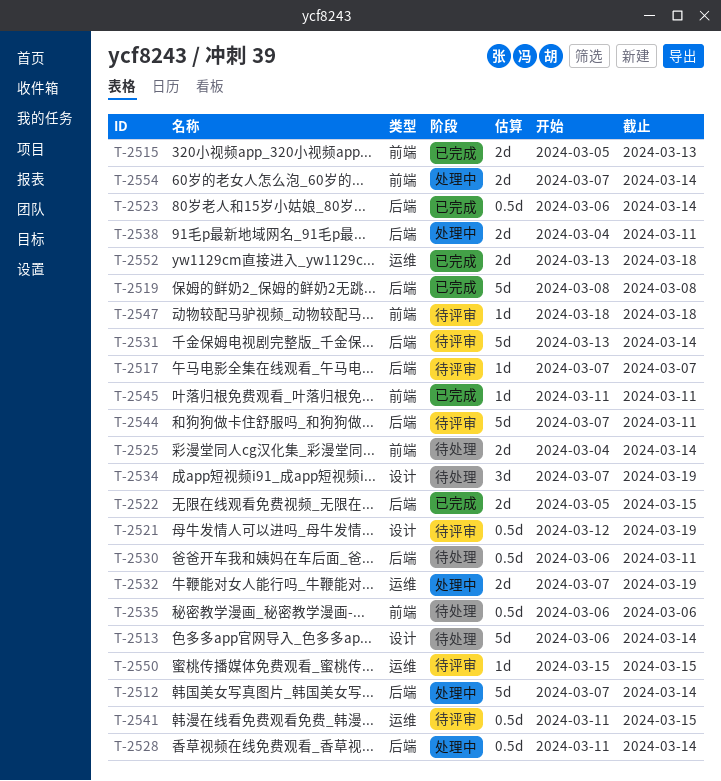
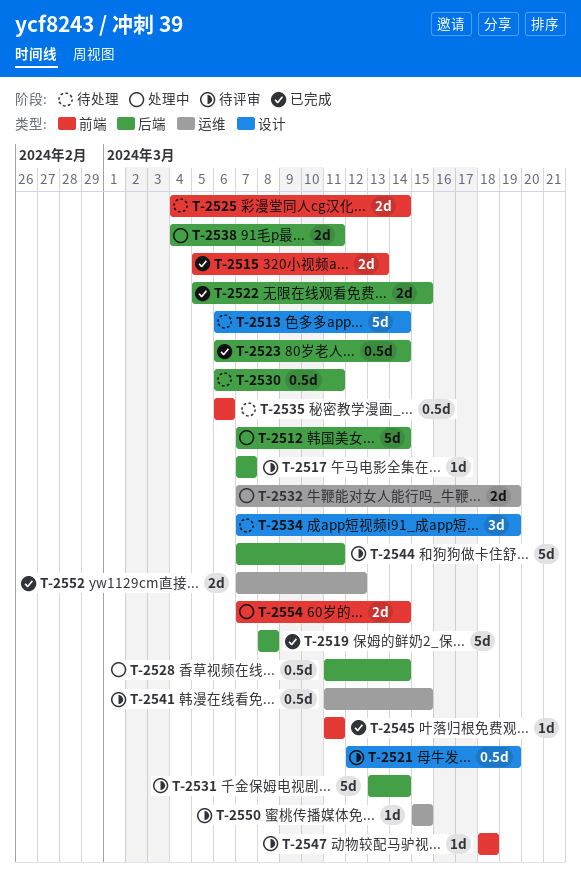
T-2552, start: Mar 13 -> Mar 7
T-2552, due: Mar 18 -> Mar 12

